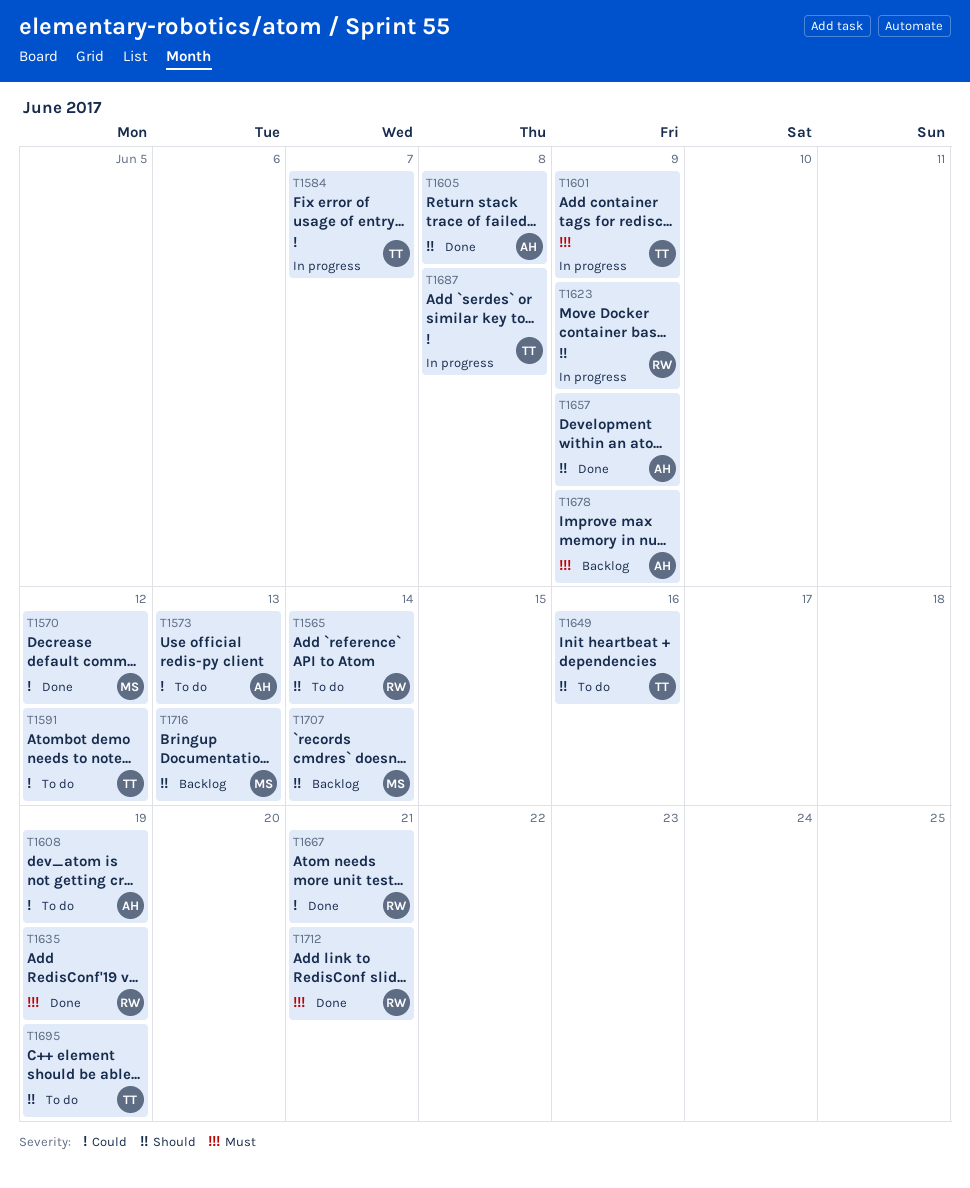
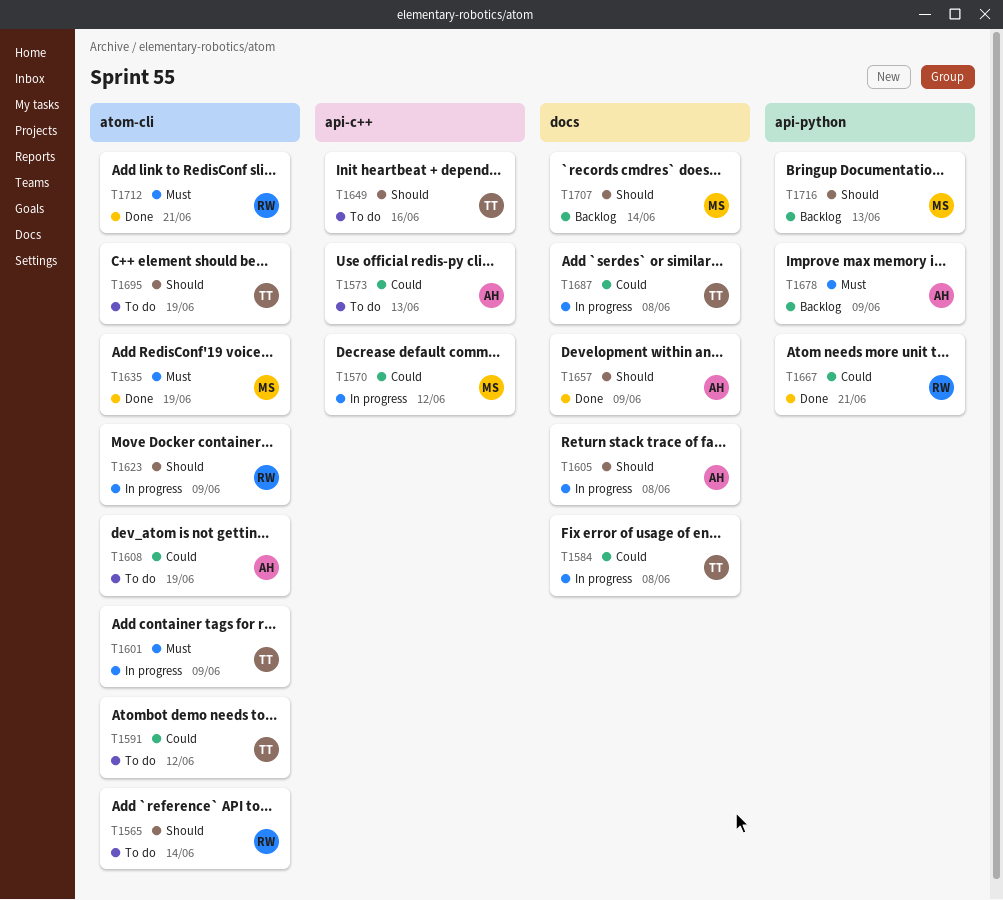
T1570, status: Done -> In progress
T1584, due: Jun 7 -> Jun 8
T1605, status: Done -> In progress
T1635, owner: RW -> MS

